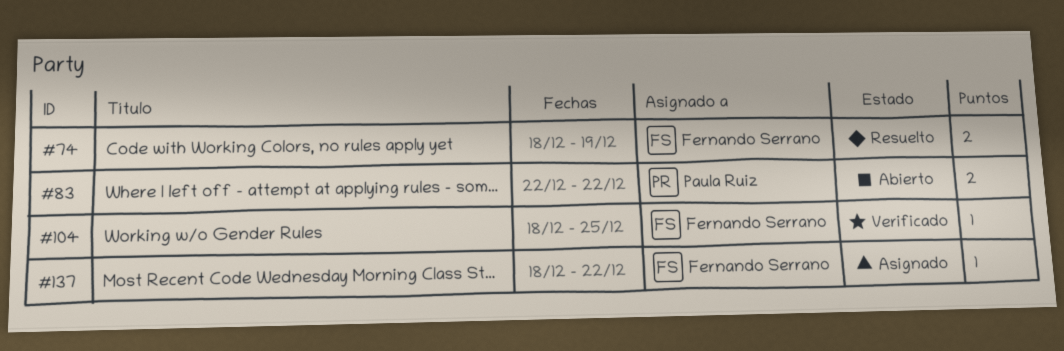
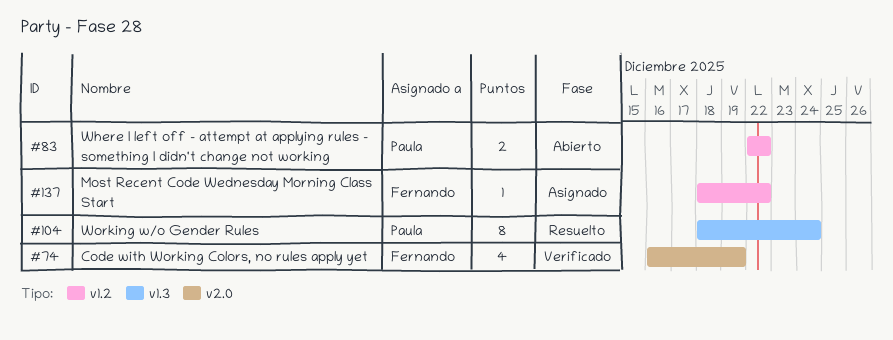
#74, status: Resuelto -> Verificado
#74, estimate: 2 -> 4
#74, start: Dec 18 -> Dec 16
#104, status: Verificado -> Resuelto
#104, owner: Fernando Serrano -> Paula Ruiz
#104, estimate: 1 -> 8
#104, due: Dec 25 -> Dec 24

